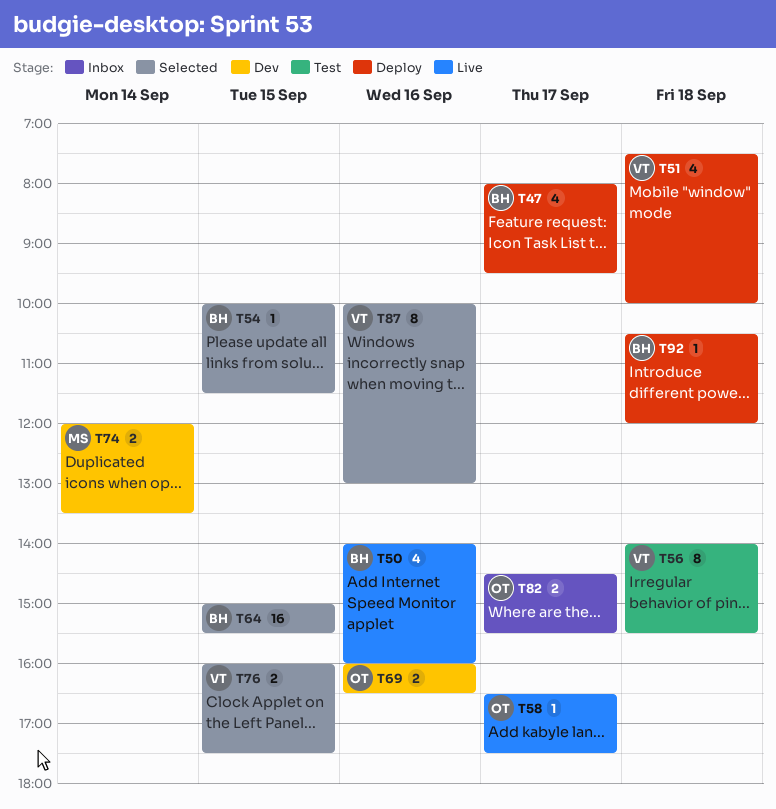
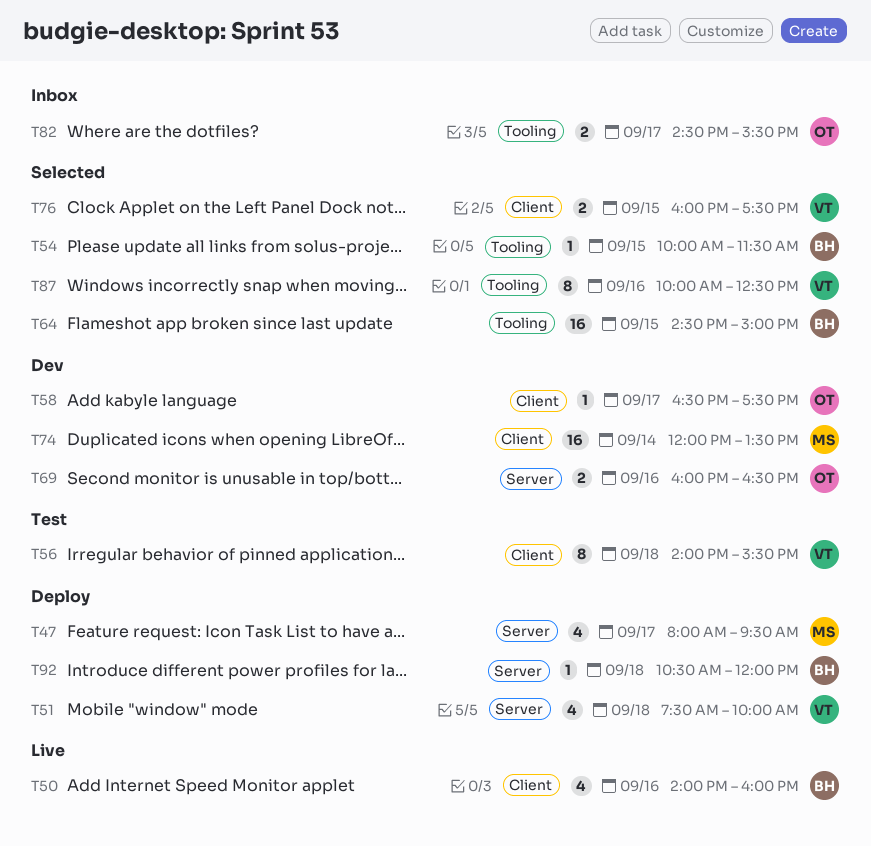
T47, owner: BH -> MS
T58, status: Live -> Dev
T64, begins: 15:00 -> 14:30
T64, ends: 15:30 -> 15:00
T74, estimate: 2 -> 16
T87, ends: 13:00 -> 12:30

